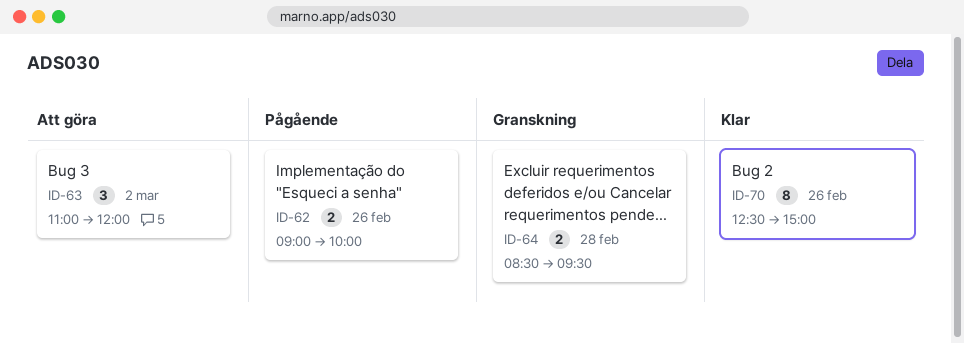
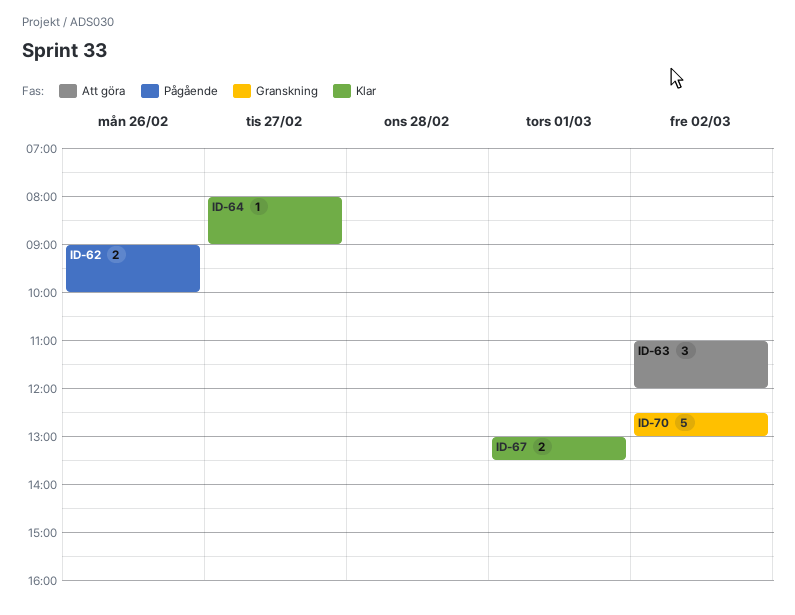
ID-64, status: Granskning -> Klar
ID-64, estimate: 2 -> 1
ID-64, day: Feb 28 -> Feb 27
ID-64, begins: 08:30 -> 08:00
ID-64, ends: 09:30 -> 09:00
ID-67: none -> present
ID-70, status: Klar -> Granskning
ID-70, estimate: 8 -> 5
ID-70, day: Feb 26 -> Mar 2
ID-70, ends: 15:00 -> 13:00

